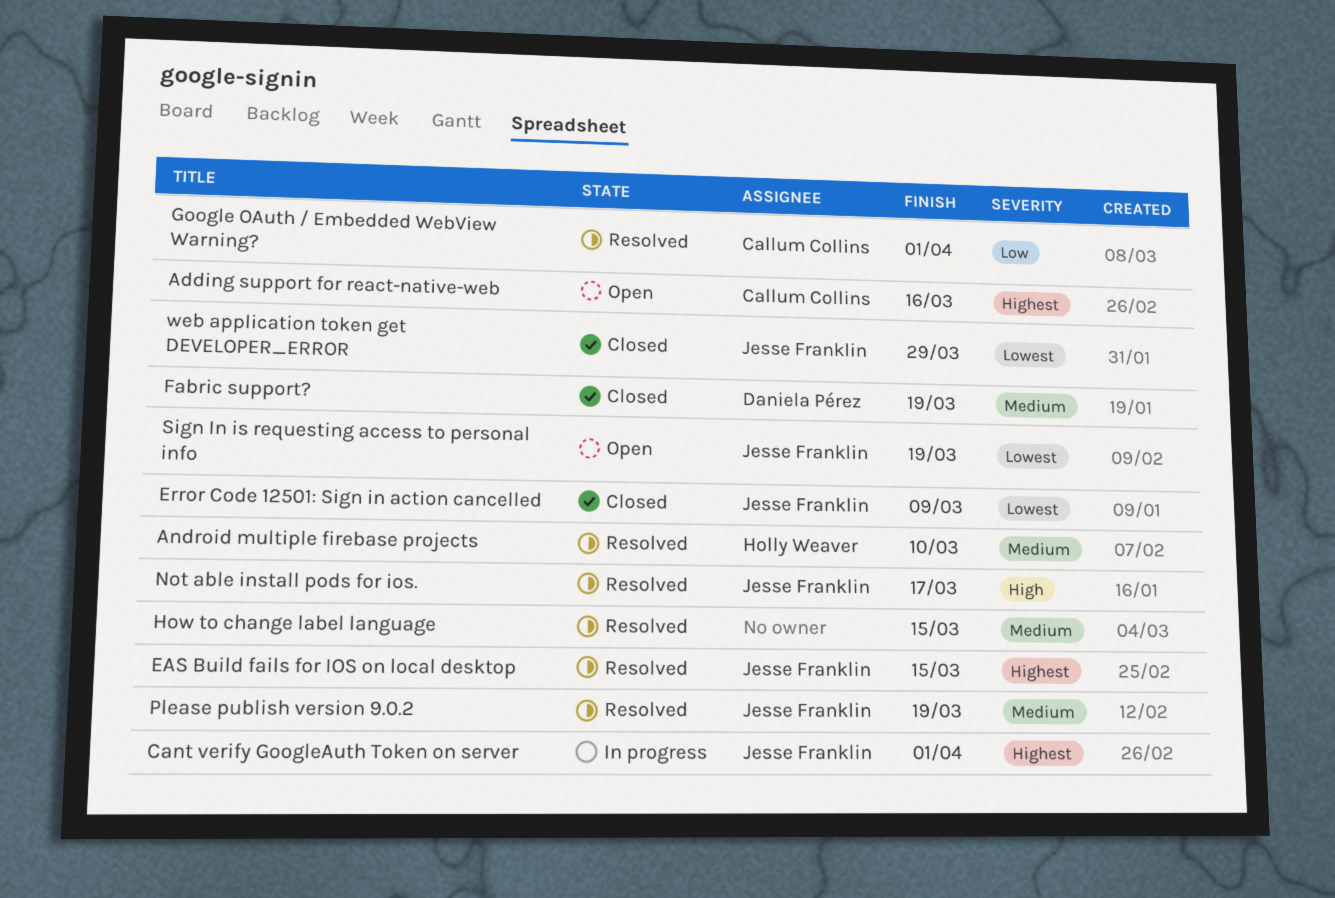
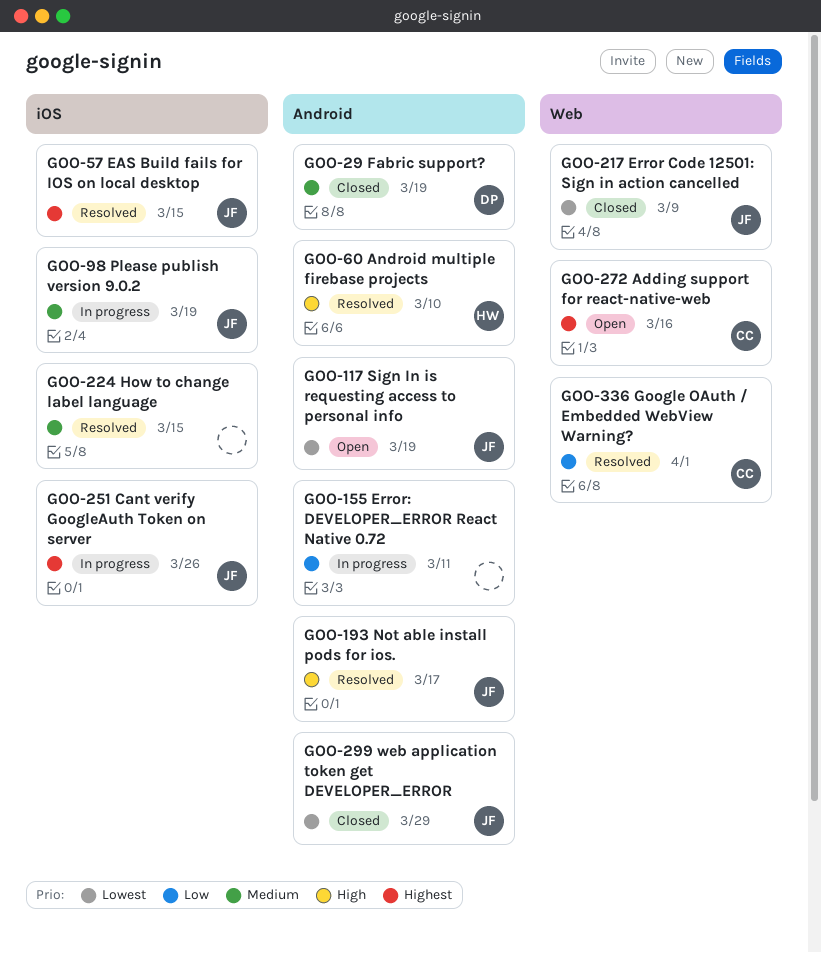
Android multiple firebase projects, priority: Medium -> High
Cant verify GoogleAuth Token on server, due: Apr 1 -> Mar 26
Error: DEVELOPER_ERROR React Native 0.72: none -> present
Please publish version 9.0.2, status: Resolved -> In progress

